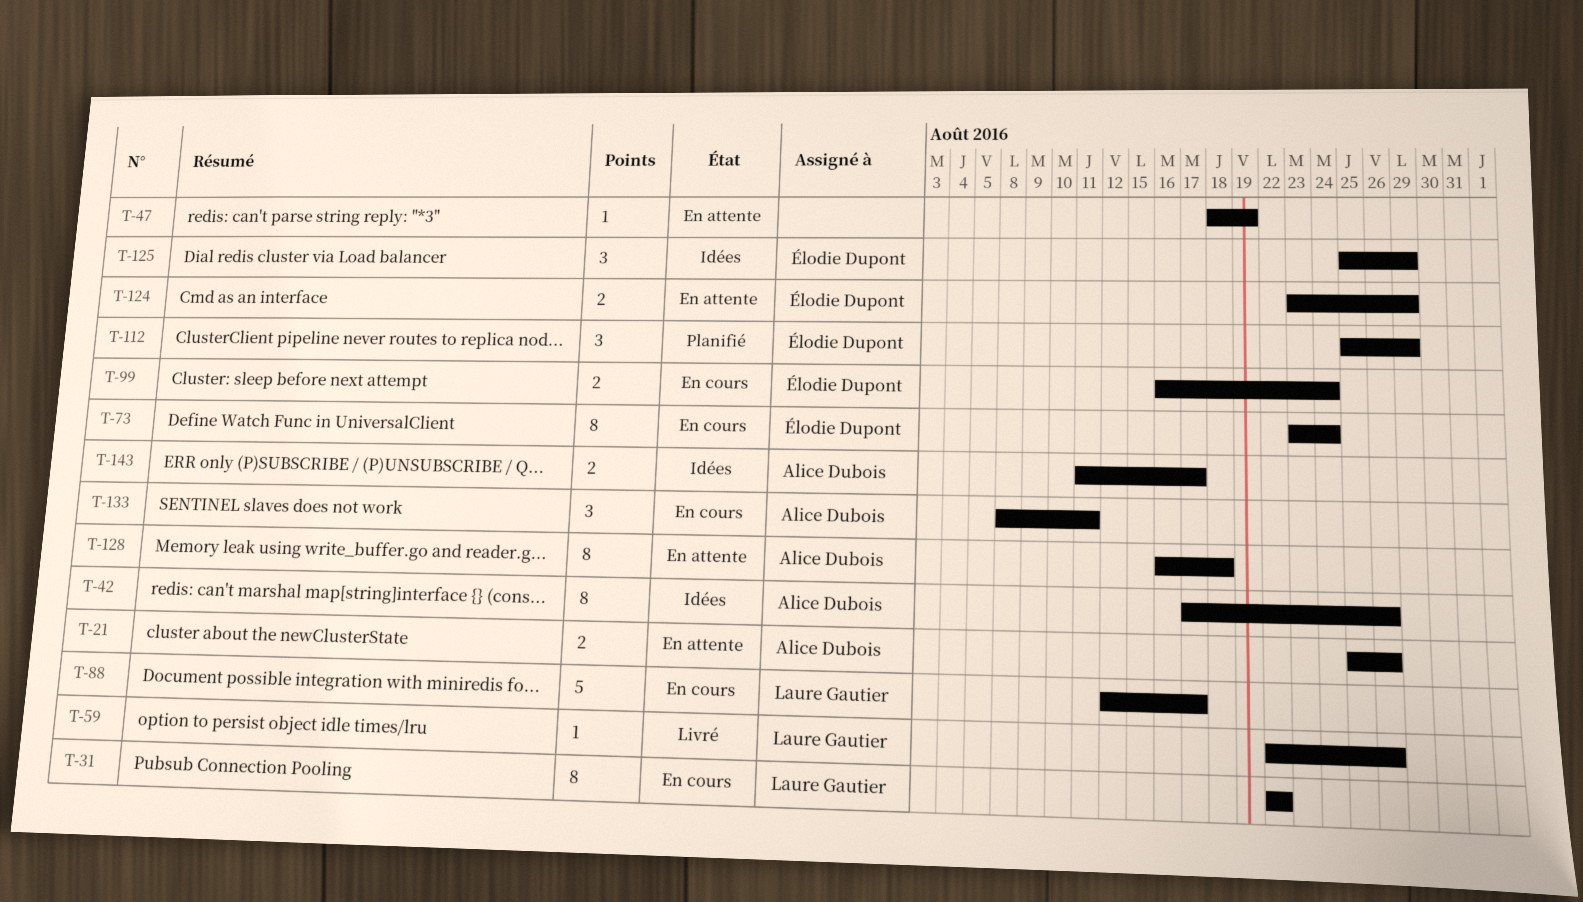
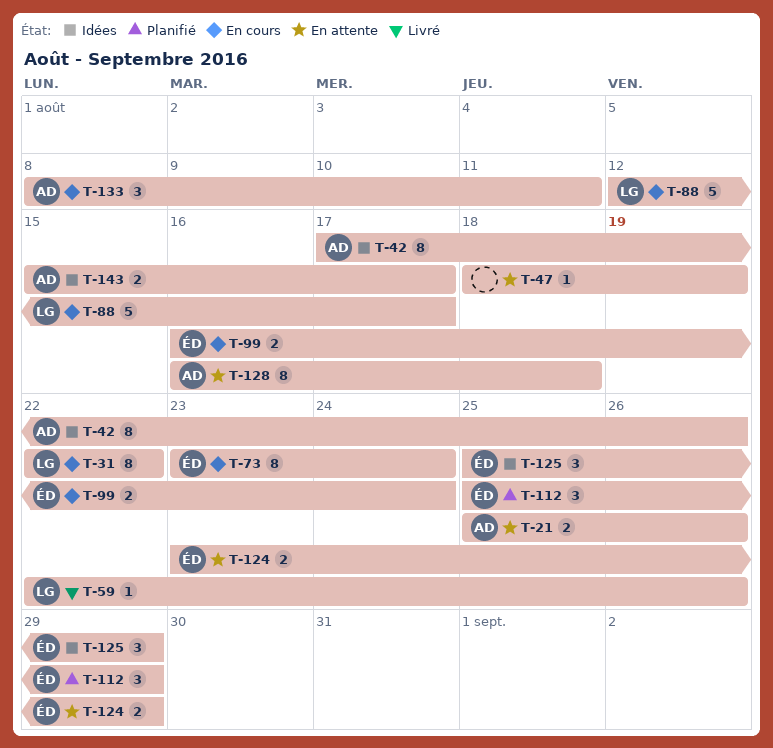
T-143, start: Aug 11 -> Aug 15

